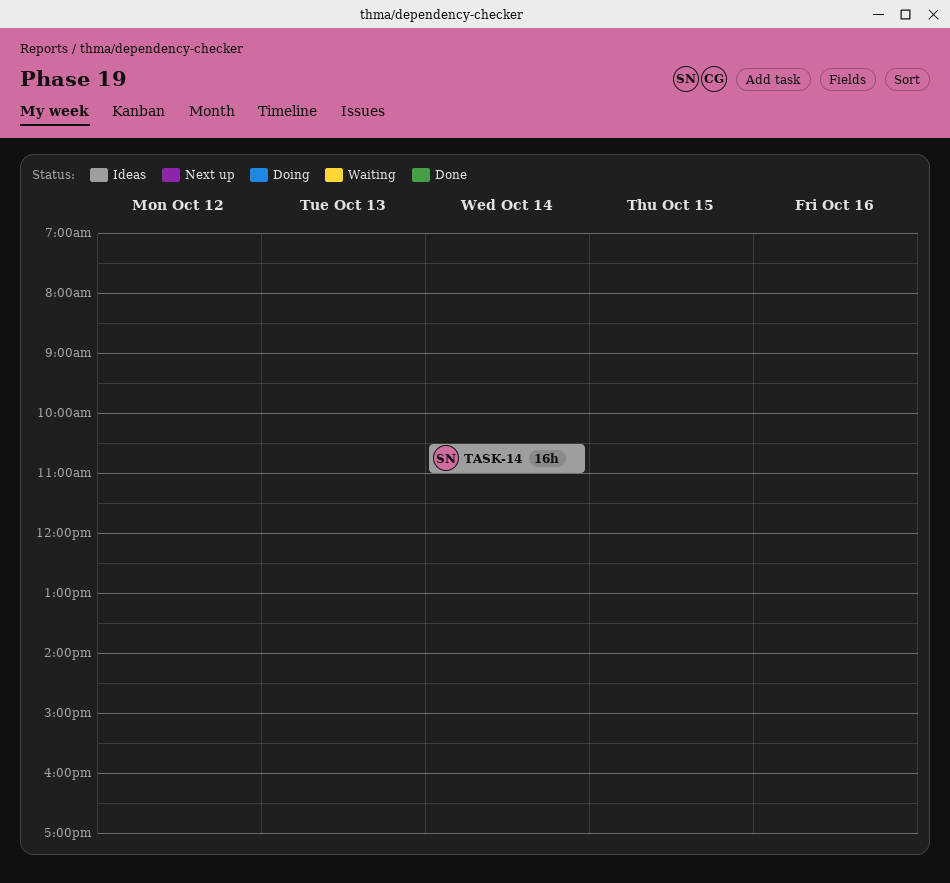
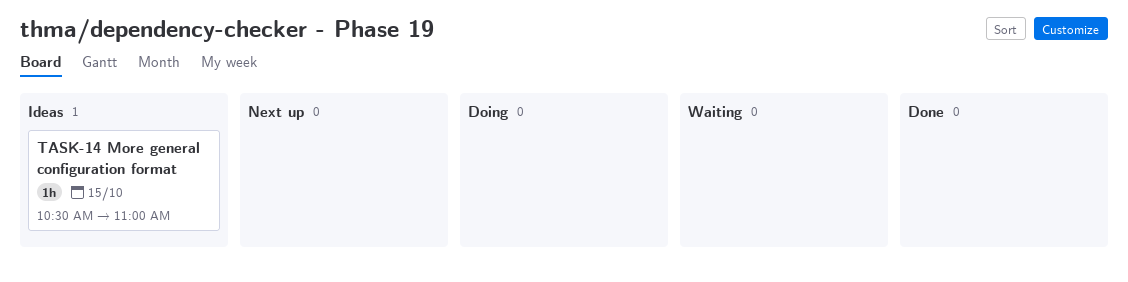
TASK-14, estimate: 16h -> 1h
TASK-14, day: Oct 14 -> Oct 15

